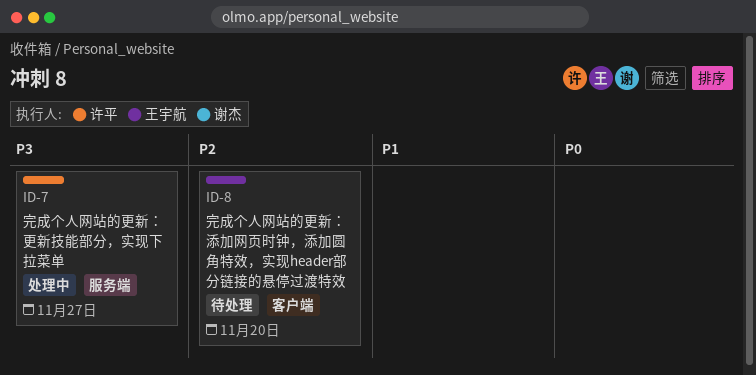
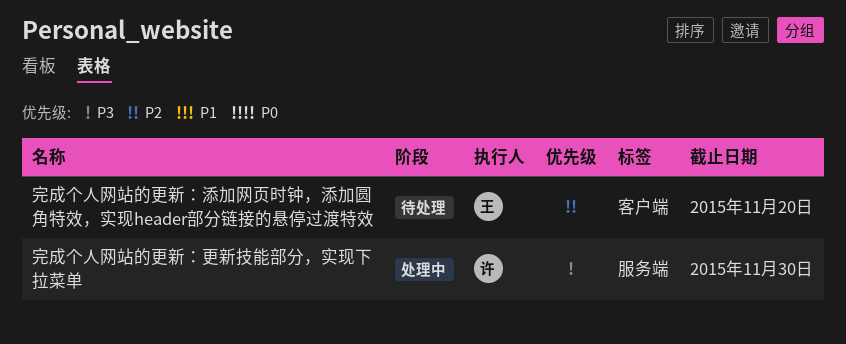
完成个人网站的更新：更新技能部分，实现下拉菜单, due: Nov 27 -> Nov 30

